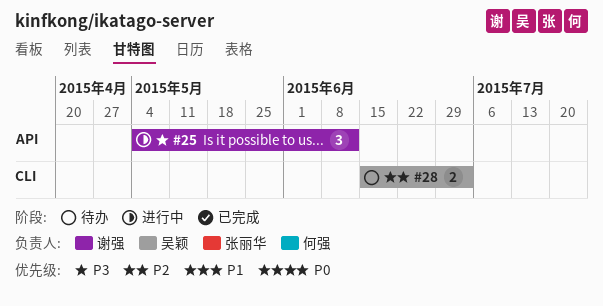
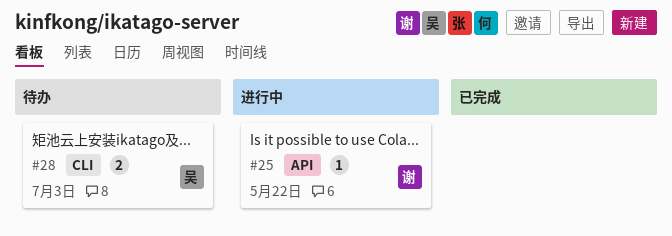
#25, estimate: 3 -> 1
#25, due: Jun 12 -> May 22

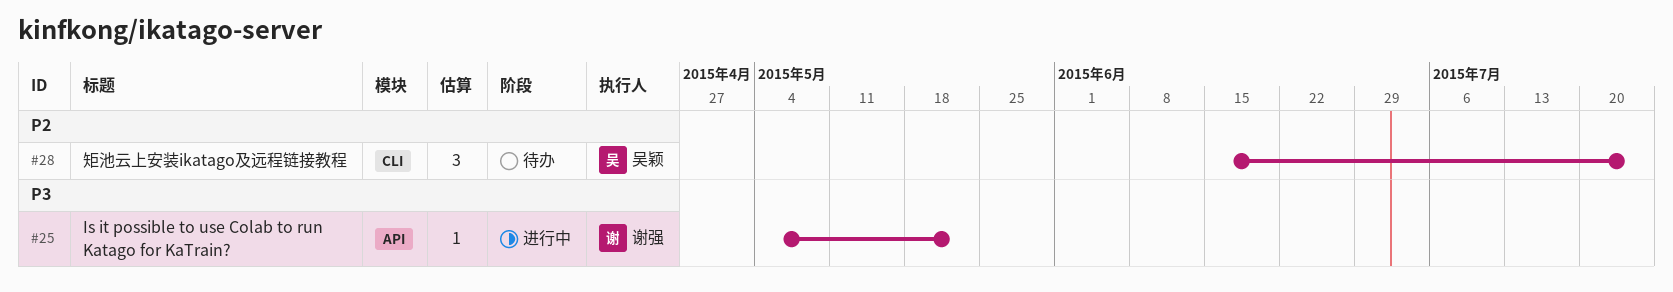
#28, estimate: 2 -> 3
#28, due: Jul 3 -> Jul 24

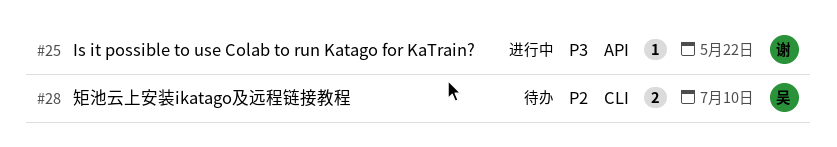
#28, estimate: 3 -> 2
#28, due: Jul 24 -> Jul 10

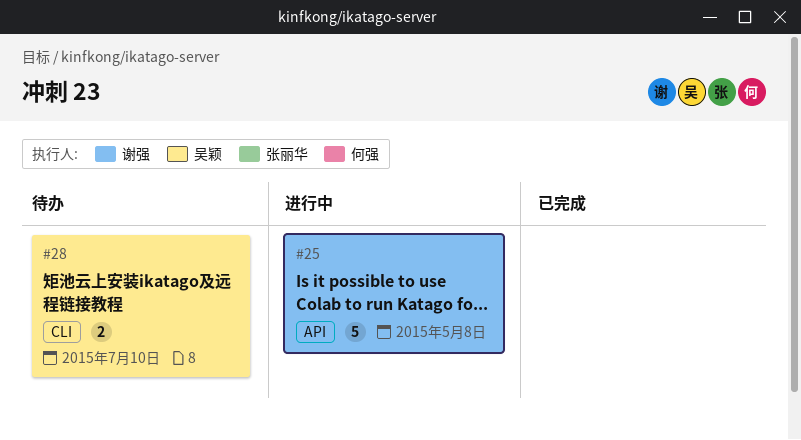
#25, estimate: 1 -> 5
#25, due: May 22 -> May 8

